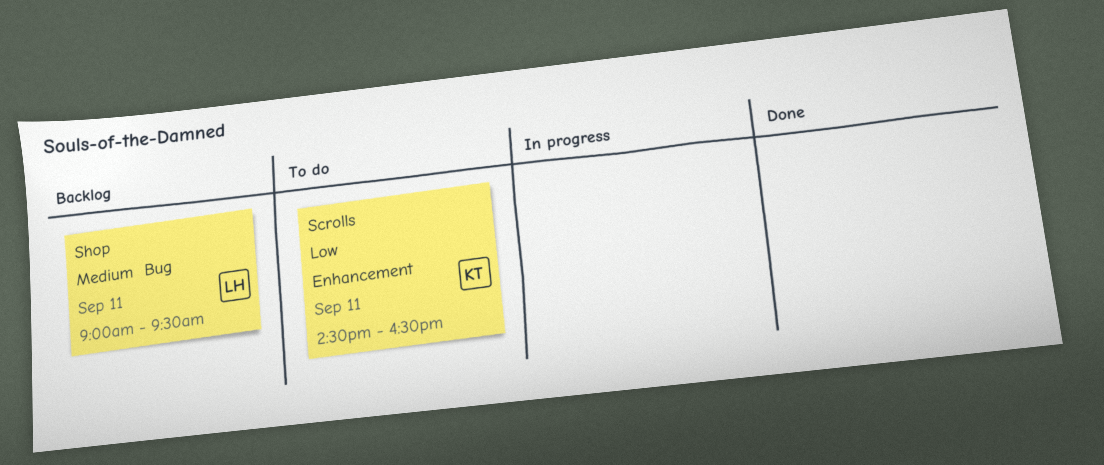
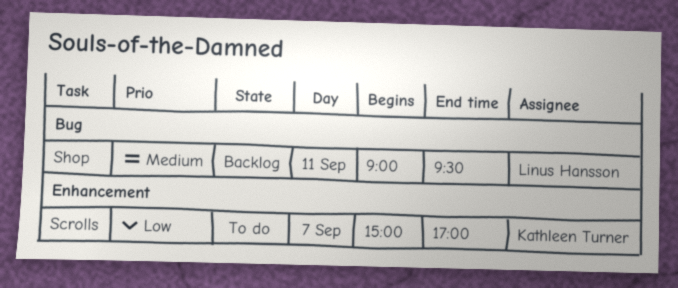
Scrolls, day: Sep 11 -> Sep 7
Scrolls, begins: 14:30 -> 15:00
Scrolls, ends: 16:30 -> 17:00

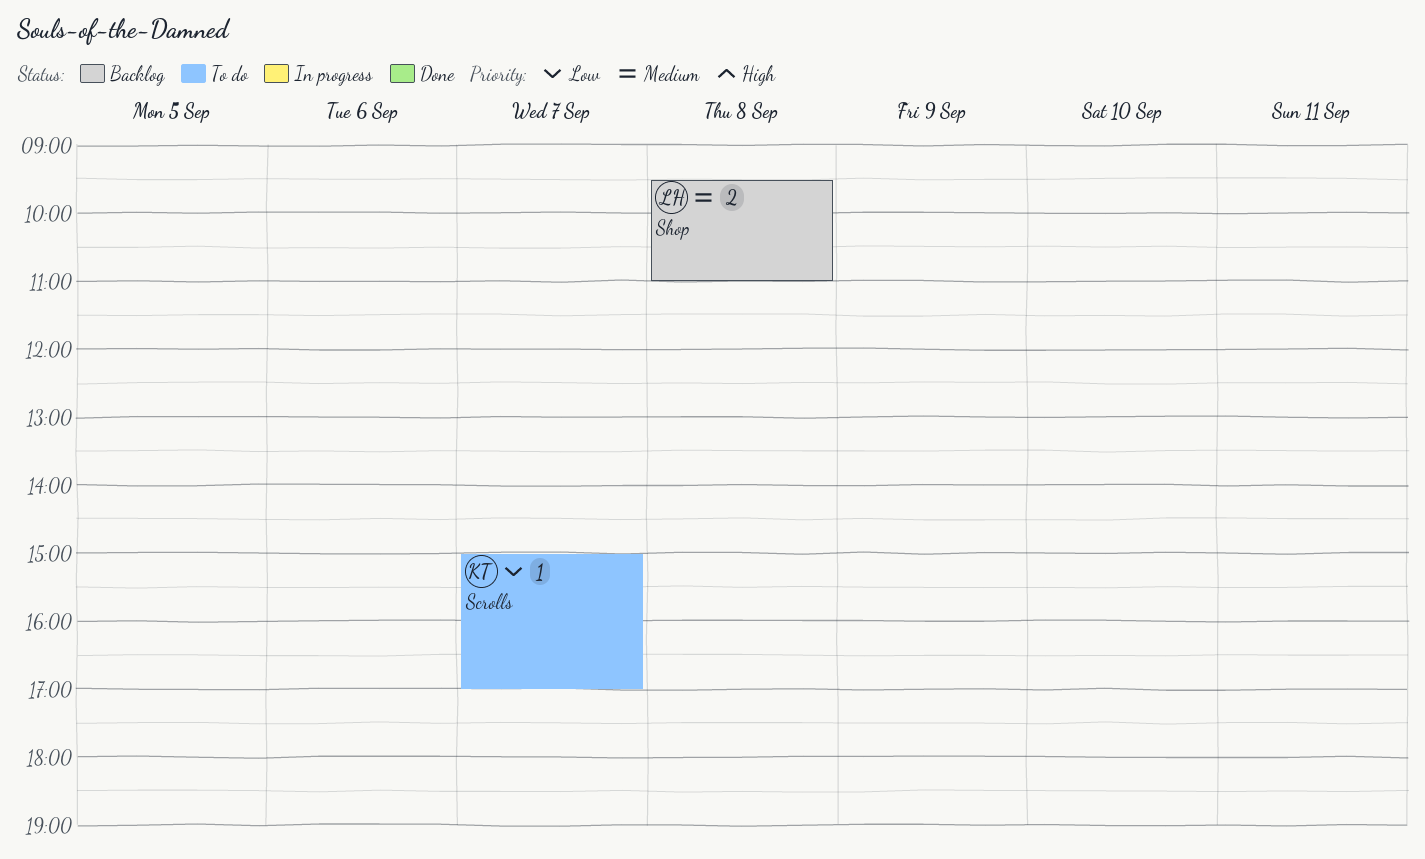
Shop, day: Sep 11 -> Sep 8
Shop, begins: 09:00 -> 09:30
Shop, ends: 09:30 -> 11:00

